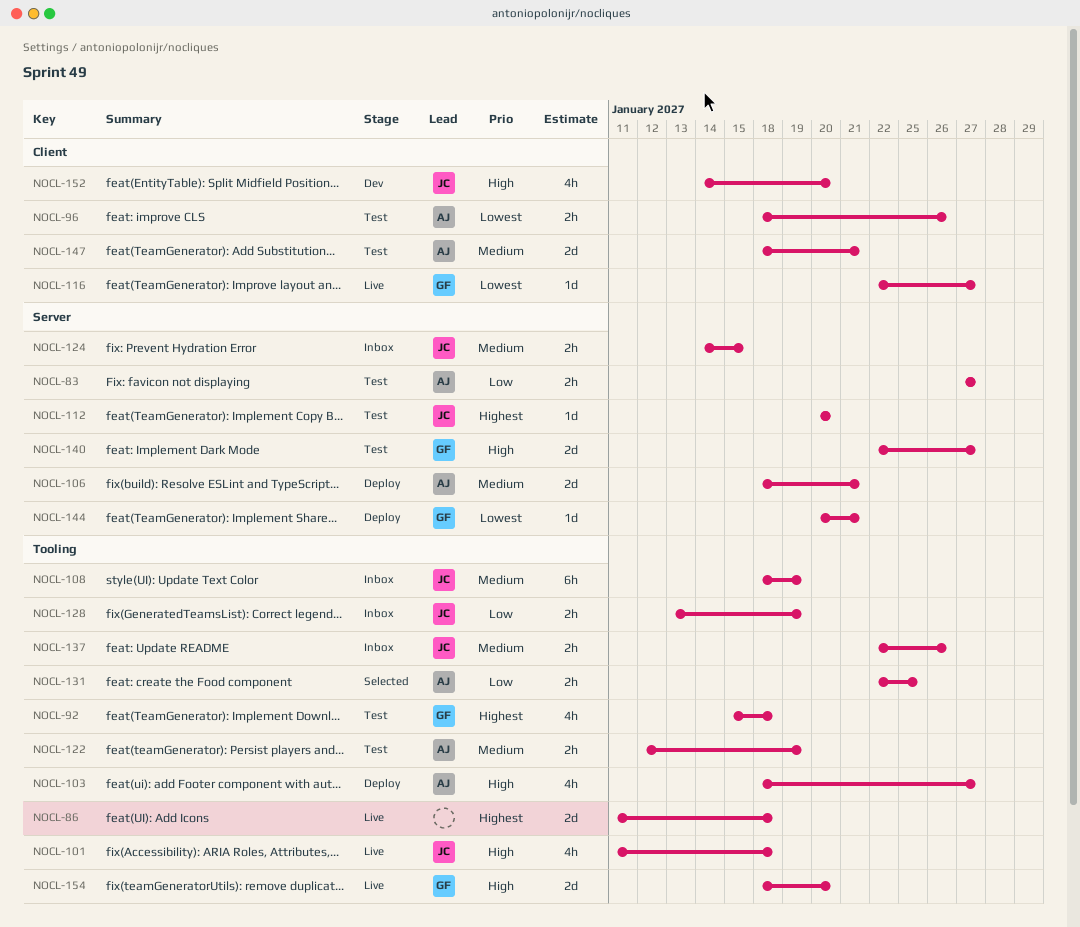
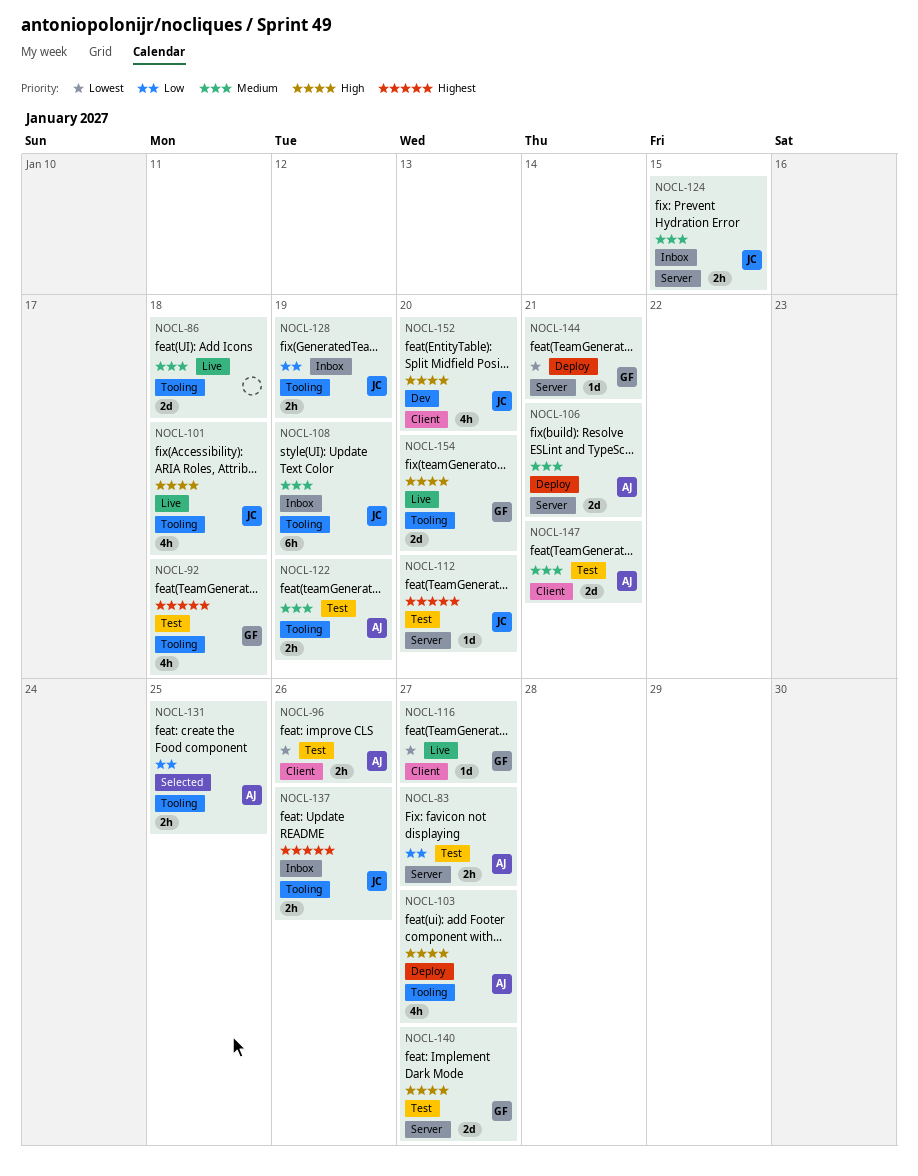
NOCL-86, priority: Highest -> Medium
NOCL-137, priority: Medium -> Highest

